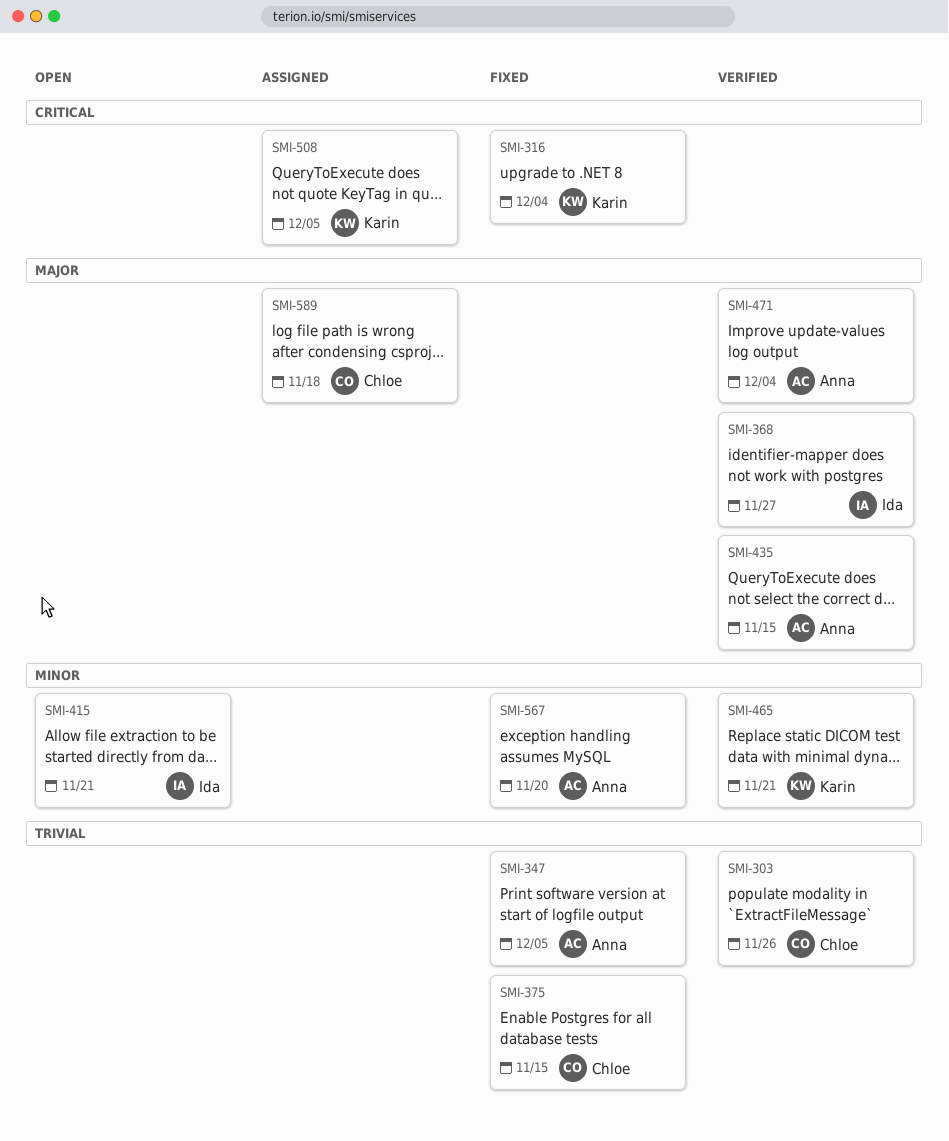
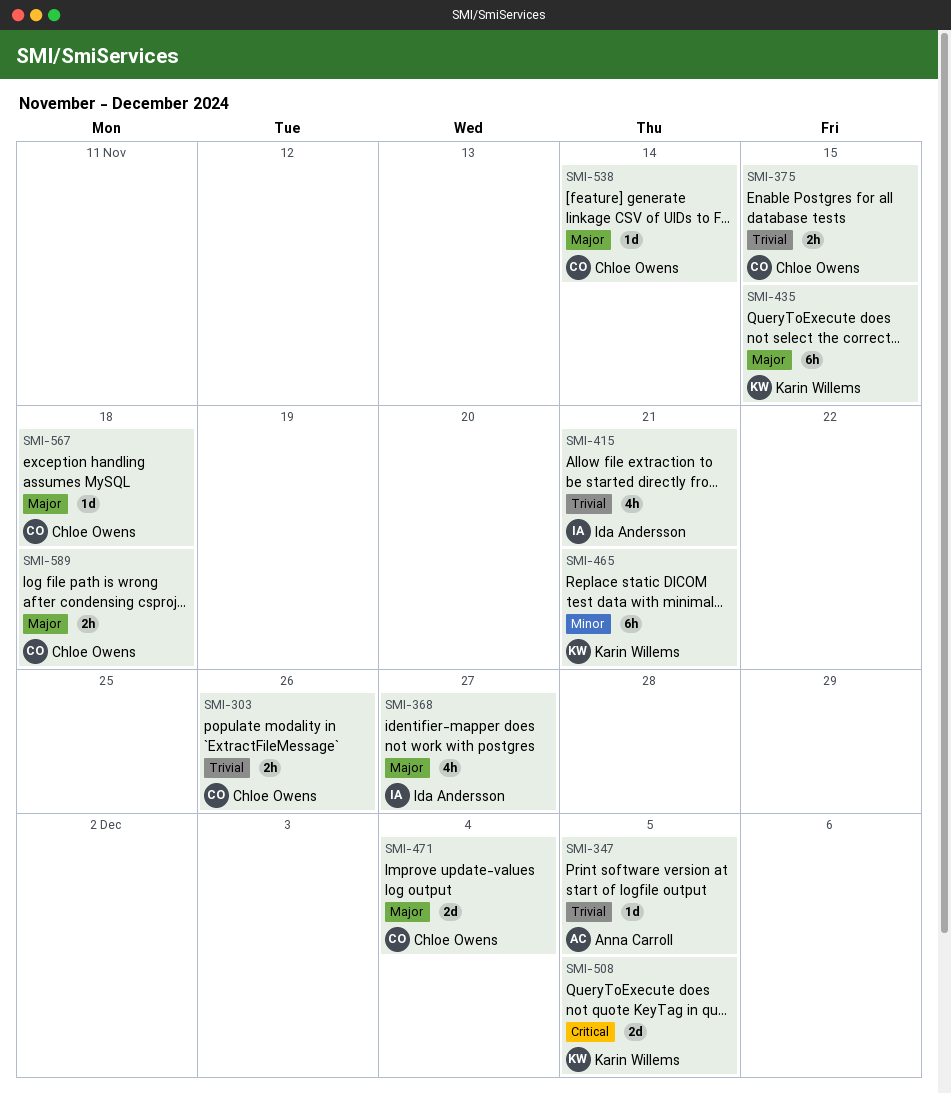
SMI-316: present -> none
SMI-415, priority: Minor -> Trivial
SMI-435, owner: Anna Carroll -> Karin Willems
SMI-471, owner: Anna Carroll -> Chloe Owens
SMI-538: none -> present
SMI-567, owner: Anna Carroll -> Chloe Owens
SMI-567, priority: Minor -> Major
SMI-567, due: Nov 20 -> Nov 18

